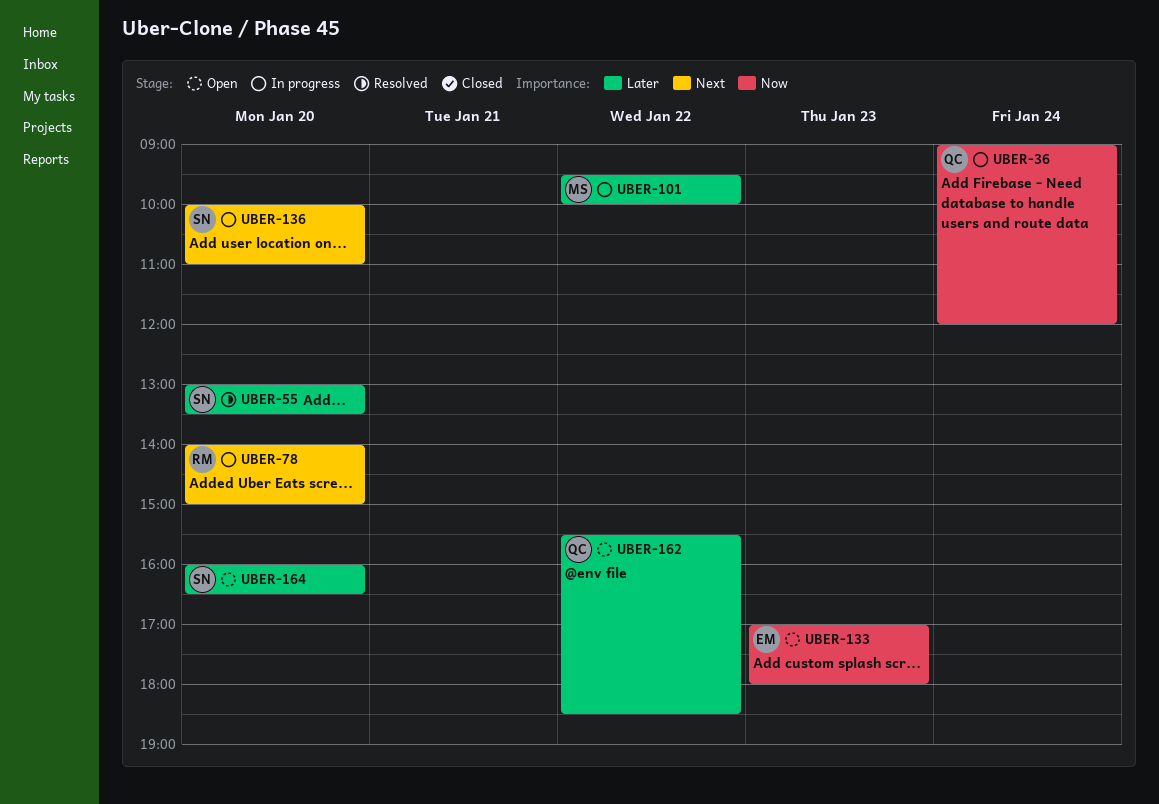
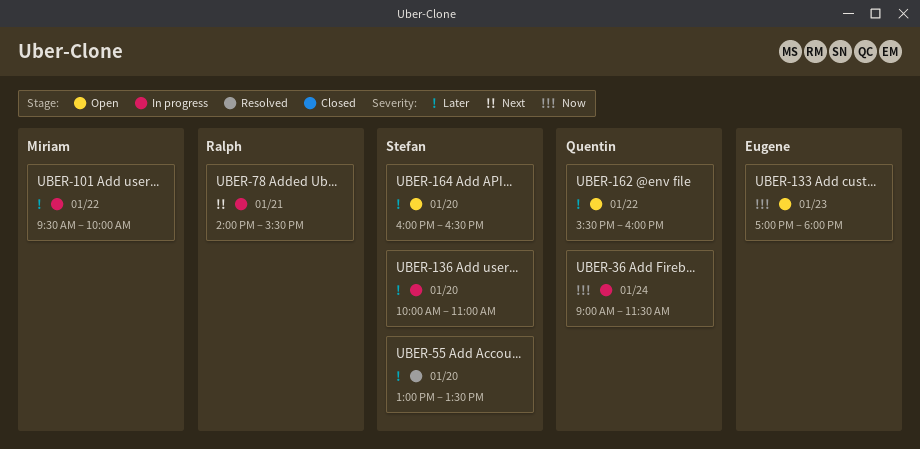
UBER-36, ends: 12:00 -> 11:30
UBER-78, day: Jan 20 -> Jan 21
UBER-78, ends: 15:00 -> 15:30
UBER-136, priority: Next -> Later
UBER-162, ends: 18:30 -> 16:00

